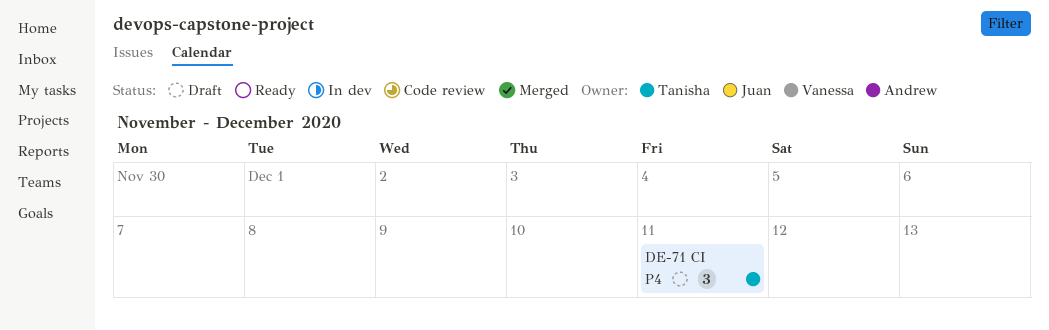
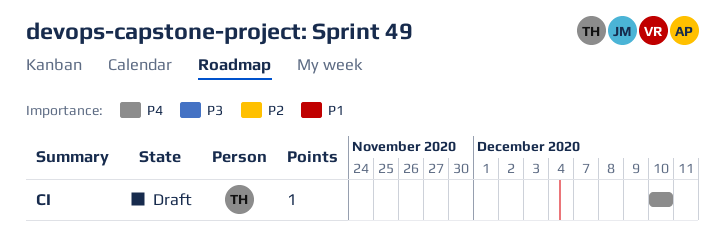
CI, estimate: 3 -> 1
CI, due: Dec 11 -> Dec 10

